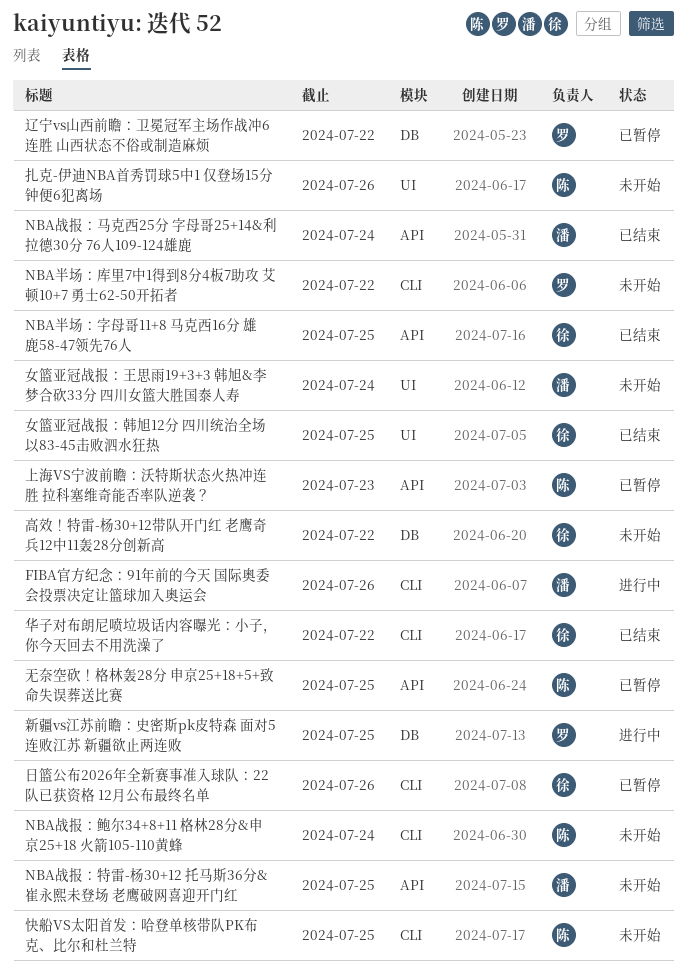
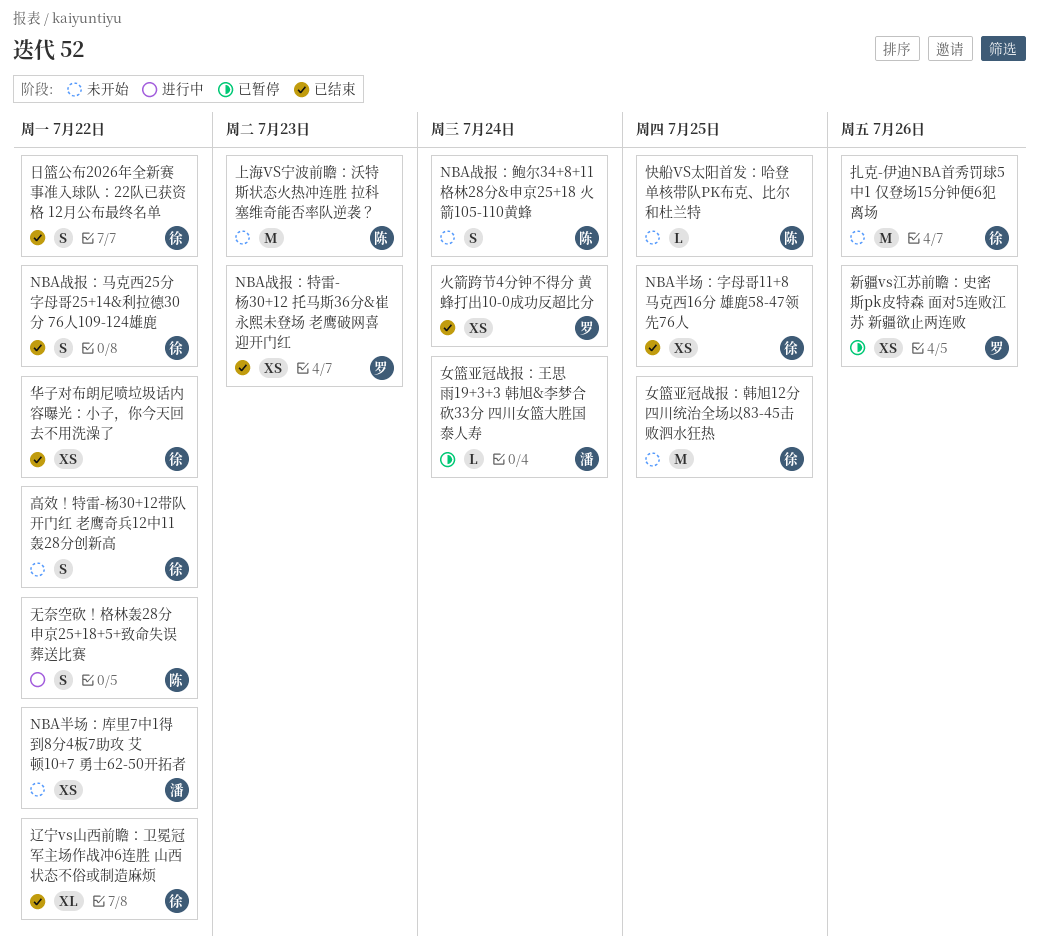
FIBA官方纪念：91年前的今天 国际奥委会投票决定让篮球加入奥运会: present -> none
NBA半场：库里7中1得到8分4板7助攻 艾顿10+7 勇士62-50开拓者, owner: 罗 -> 潘
NBA战报：特雷-杨30+12 托马斯36分&崔永熙未登场 老鹰破网喜迎开门红, status: 未开始 -> 已结束
NBA战报：特雷-杨30+12 托马斯36分&崔永熙未登场 老鹰破网喜迎开门红, owner: 潘 -> 罗
NBA战报：特雷-杨30+12 托马斯36分&崔永熙未登场 老鹰破网喜迎开门红, due: Jul 25 -> Jul 23
NBA战报：马克西25分 字母哥25+14&利拉德30分 76人109-124雄鹿, owner: 潘 -> 徐
NBA战报：马克西25分 字母哥25+14&利拉德30分 76人109-124雄鹿, due: Jul 24 -> Jul 22
上海VS宁波前瞻：沃特斯状态火热冲连胜 拉科塞维奇能否率队逆袭？, status: 已暂停 -> 未开始
女篮亚冠战报：王思雨19+3+3 韩旭&李梦合砍33分 四川女篮大胜国泰人寿, status: 未开始 -> 已暂停
女篮亚冠战报：韩旭12分 四川统治全场以83-45击败泗水狂热, status: 已结束 -> 未开始
扎克-伊迪NBA首秀罚球5中1 仅登场15分钟便6犯离场, owner: 陈 -> 徐
新疆vs江苏前瞻：史密斯pk皮特森 面对5连败江苏 新疆欲止两连败, status: 进行中 -> 已暂停
新疆vs江苏前瞻：史密斯pk皮特森 面对5连败江苏 新疆欲止两连败, due: Jul 25 -> Jul 26
无奈空砍！格林轰28分 申京25+18+5+致命失误葬送比赛, status: 已暂停 -> 进行中
无奈空砍！格林轰28分 申京25+18+5+致命失误葬送比赛, due: Jul 25 -> Jul 22
日篮公布2026年全新赛事准入球队：22队已获资格 12月公布最终名单, status: 已暂停 -> 已结束
日篮公布2026年全新赛事准入球队：22队已获资格 12月公布最终名单, due: Jul 26 -> Jul 22
火箭跨节4分钟不得分 黄蜂打出10-0成功反超比分: none -> present
辽宁vs山西前瞻：卫冕冠军主场作战冲6连胜 山西状态不俗或制造麻烦, status: 已暂停 -> 已结束
辽宁vs山西前瞻：卫冕冠军主场作战冲6连胜 山西状态不俗或制造麻烦, owner: 罗 -> 徐

